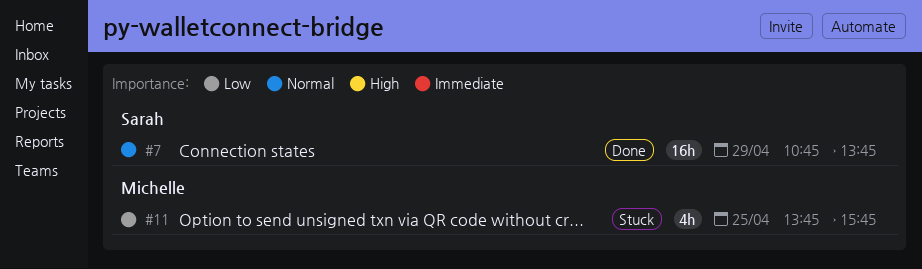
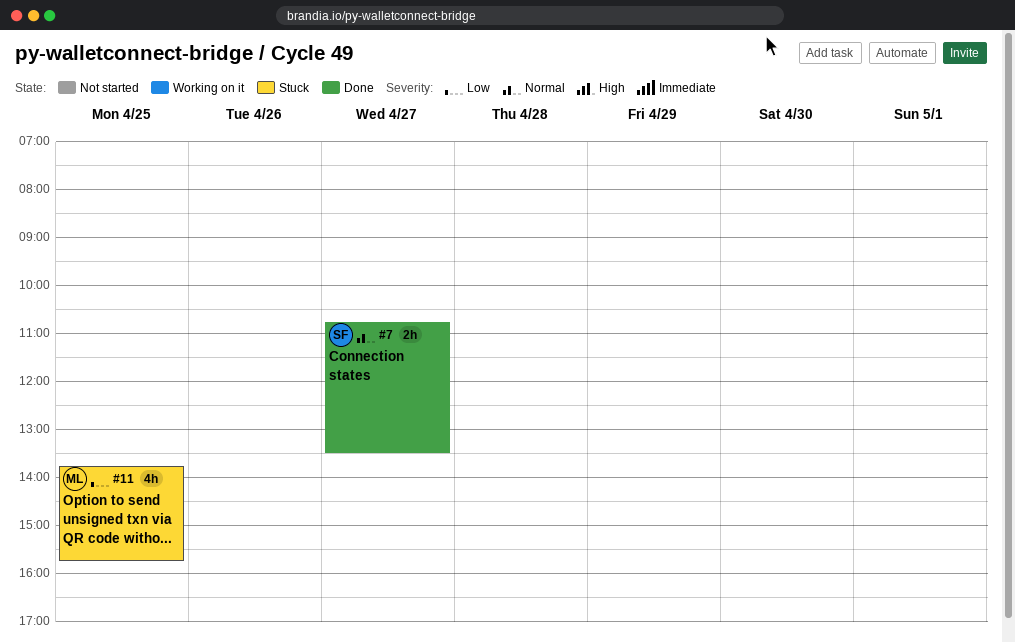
#7, estimate: 16h -> 2h
#7, day: Apr 29 -> Apr 27
#7, ends: 13:45 -> 13:30

